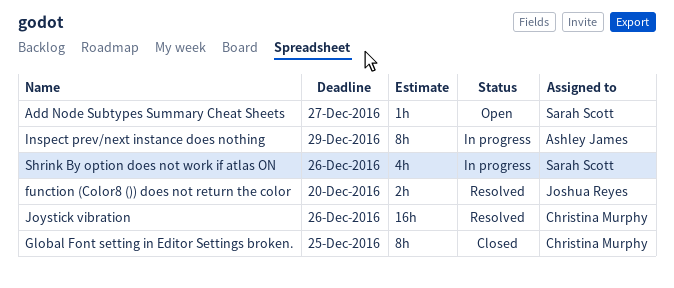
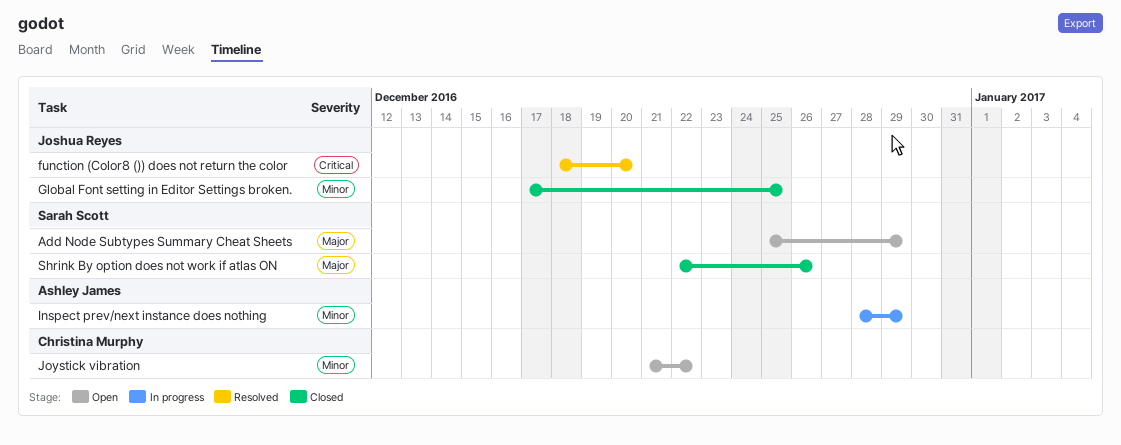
Add Node Subtypes Summary Cheat Sheets, due: Dec 27 -> Dec 29
Global Font setting in Editor Settings broken., owner: Christina Murphy -> Joshua Reyes
Joystick vibration, status: Resolved -> Open
Joystick vibration, due: Dec 26 -> Dec 22
Shrink By option does not work if atlas ON, status: In progress -> Closed

